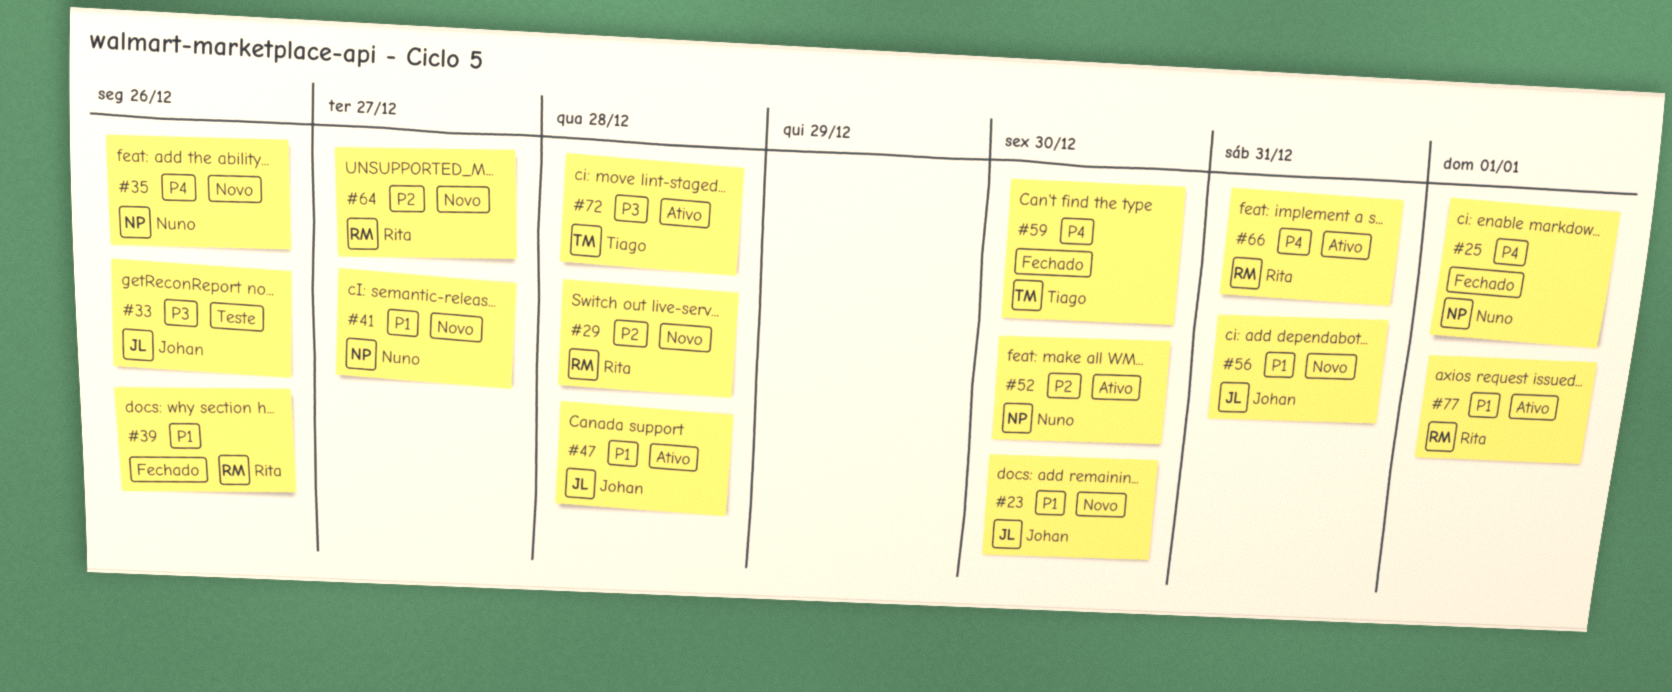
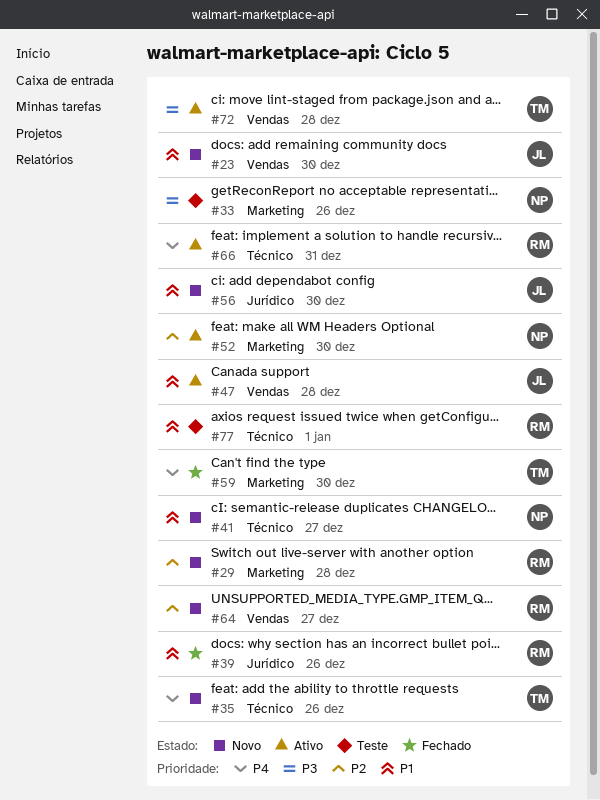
#25: present -> none
#33, owner: Johan -> Nuno
#35, owner: Nuno -> Tiago
#56, due: Dec 31 -> Dec 30
#77, status: Ativo -> Teste

